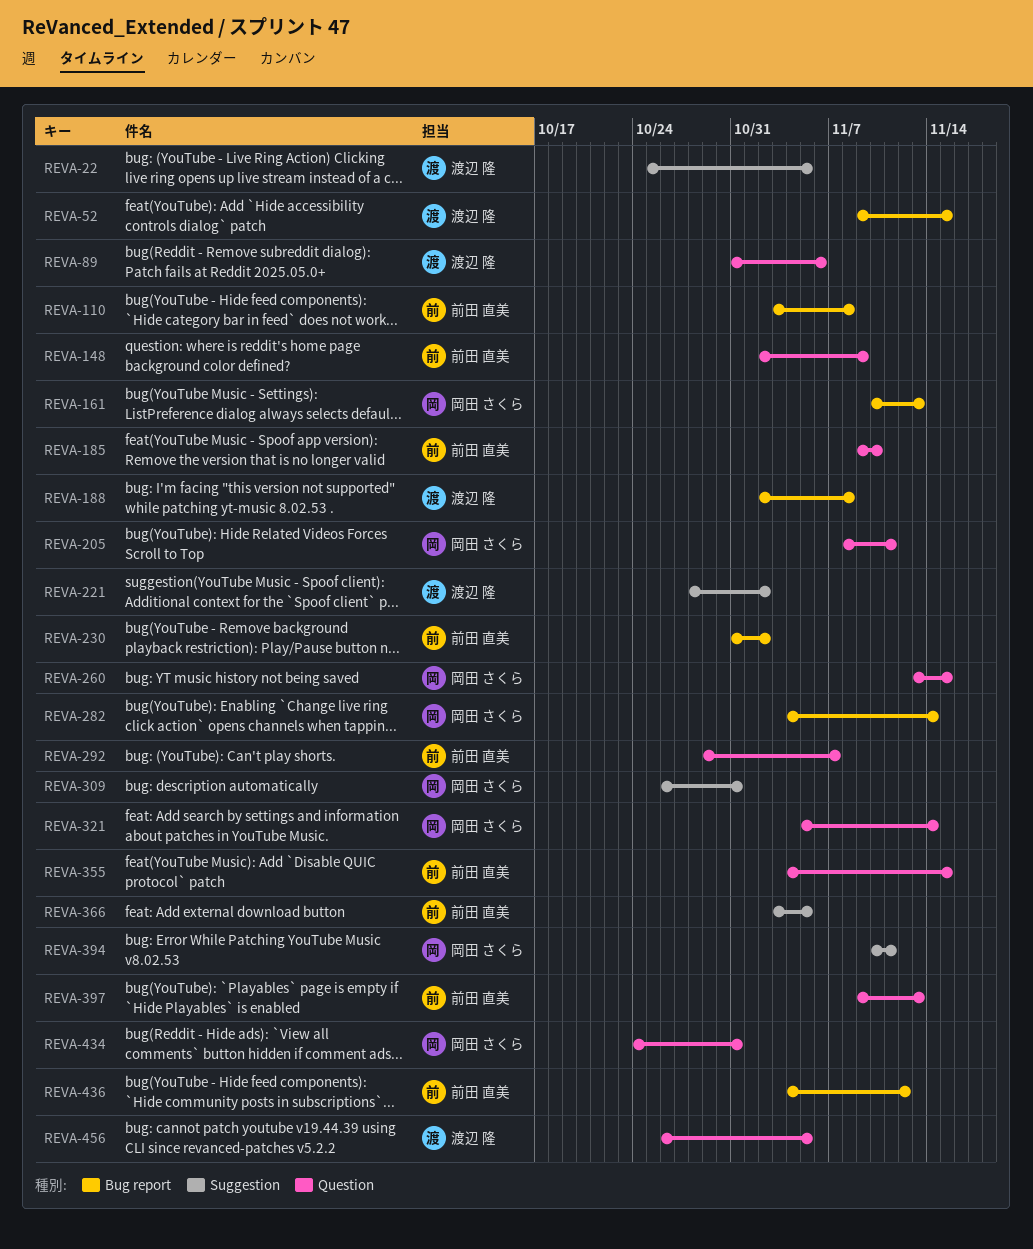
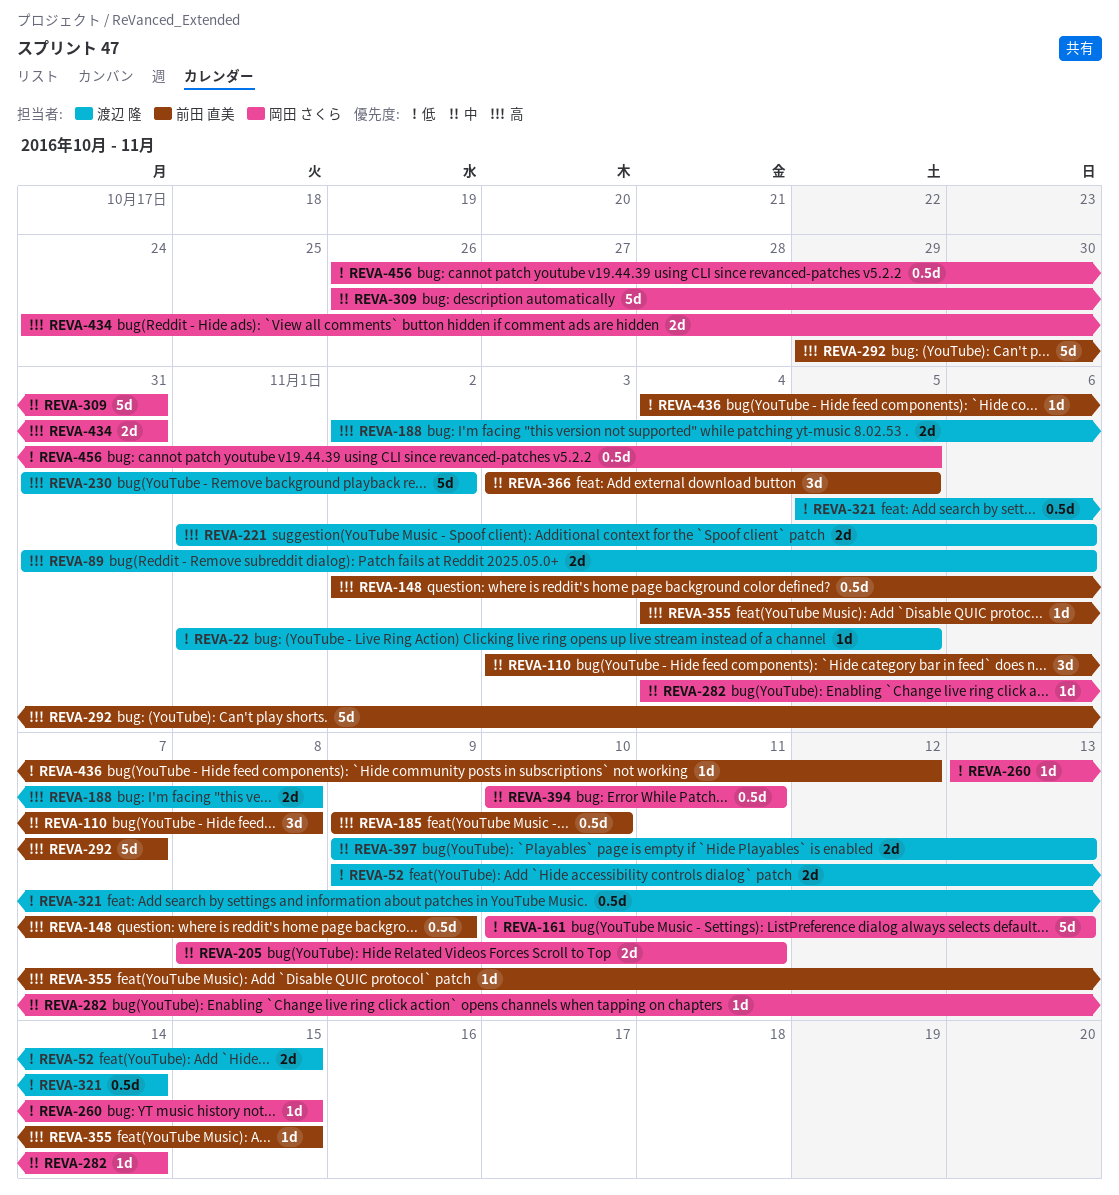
REVA-22, start: Oct 25 -> Nov 1
REVA-221, start: Oct 28 -> Nov 1
REVA-221, due: Nov 2 -> Nov 6
REVA-230, owner: 前田 直美 -> 渡辺 隆
REVA-321, owner: 岡田 さくら -> 渡辺 隆
REVA-397, owner: 前田 直美 -> 渡辺 隆
REVA-456, owner: 渡辺 隆 -> 岡田 さくら

